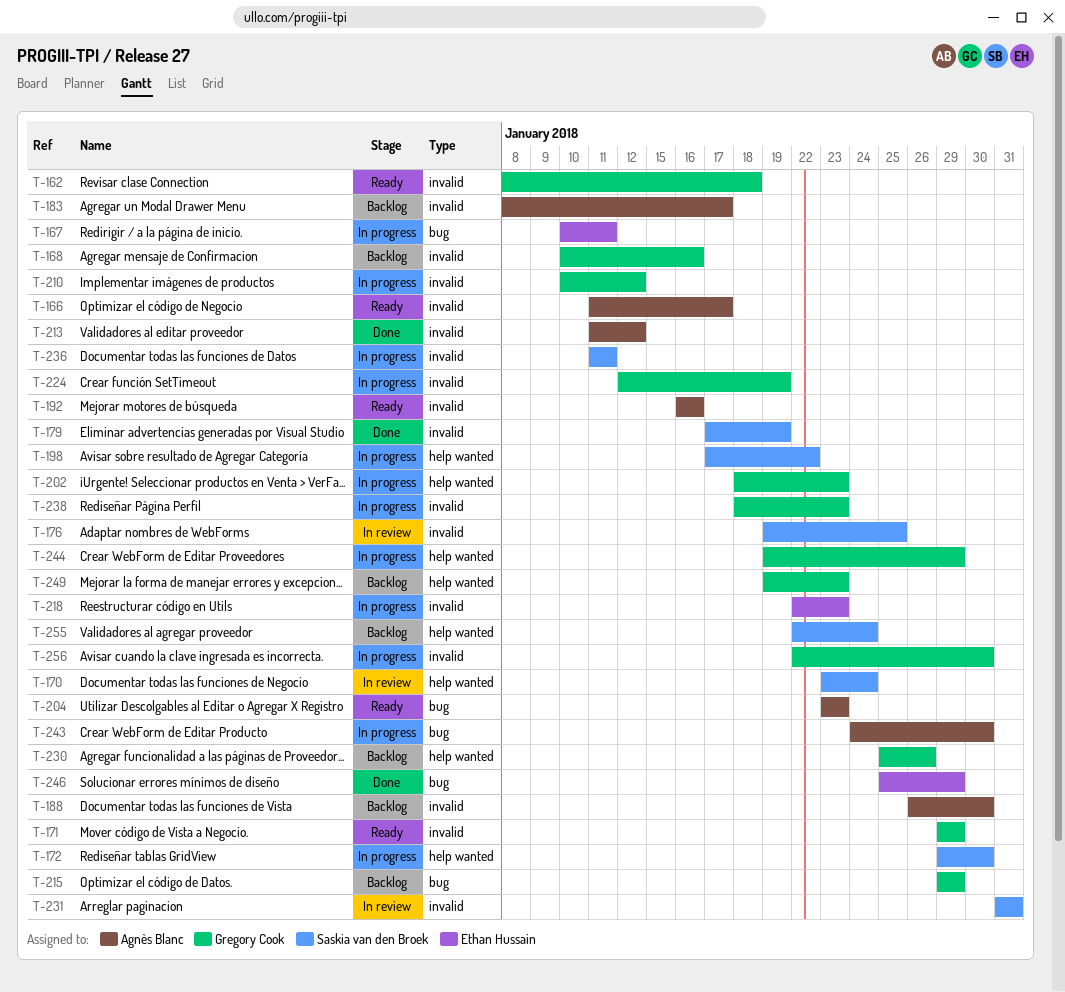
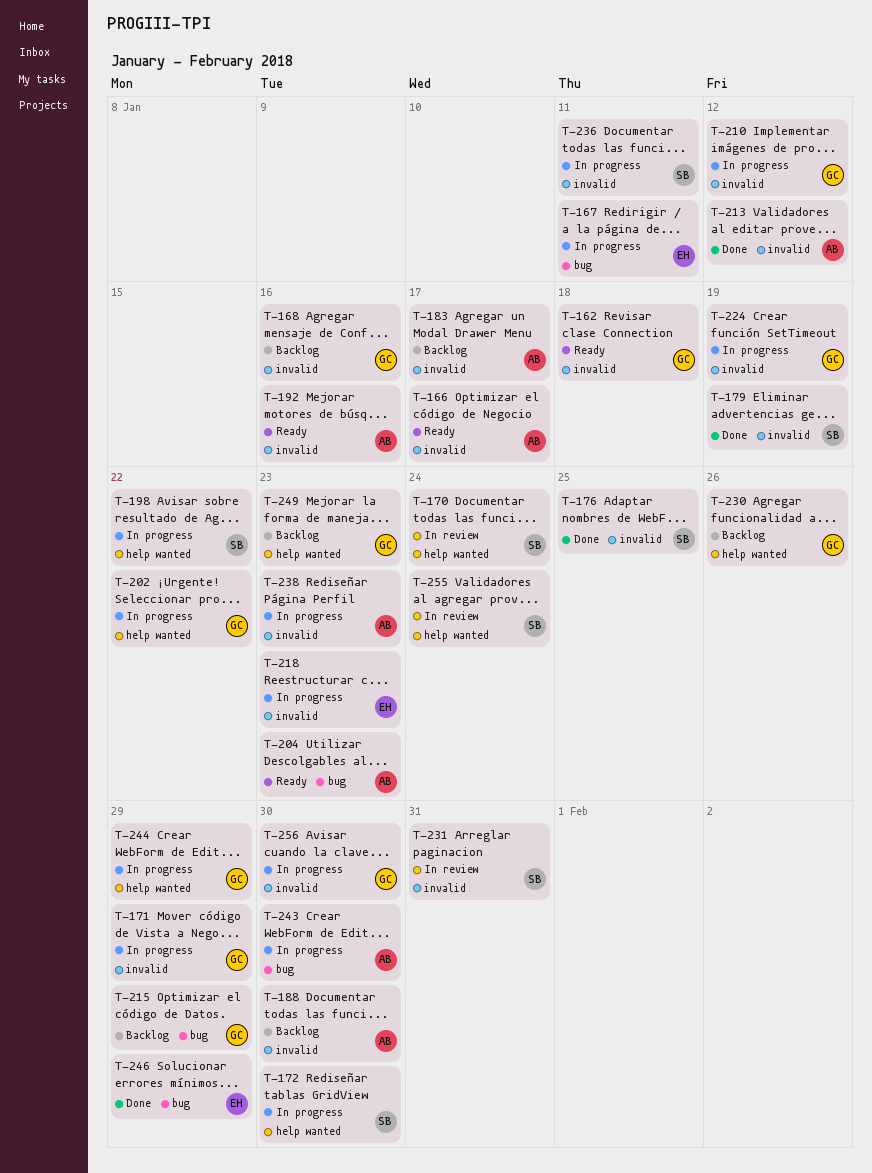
T-171, status: Ready -> In progress
T-176, status: In review -> Done
T-202, due: Jan 23 -> Jan 22
T-238, owner: Gregory Cook -> Agnès Blanc
T-255, status: Backlog -> In review

